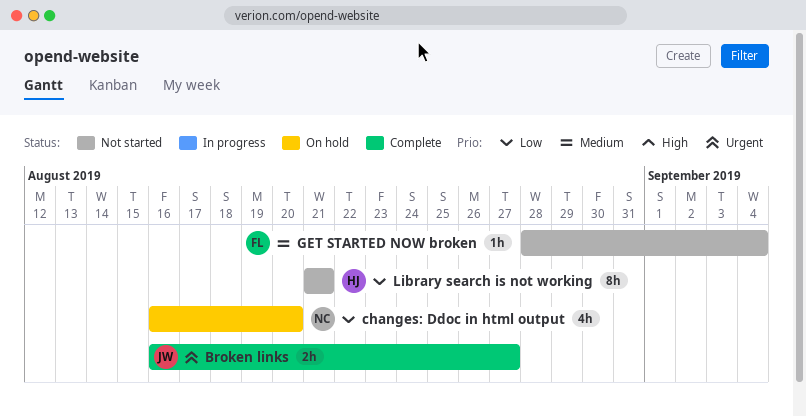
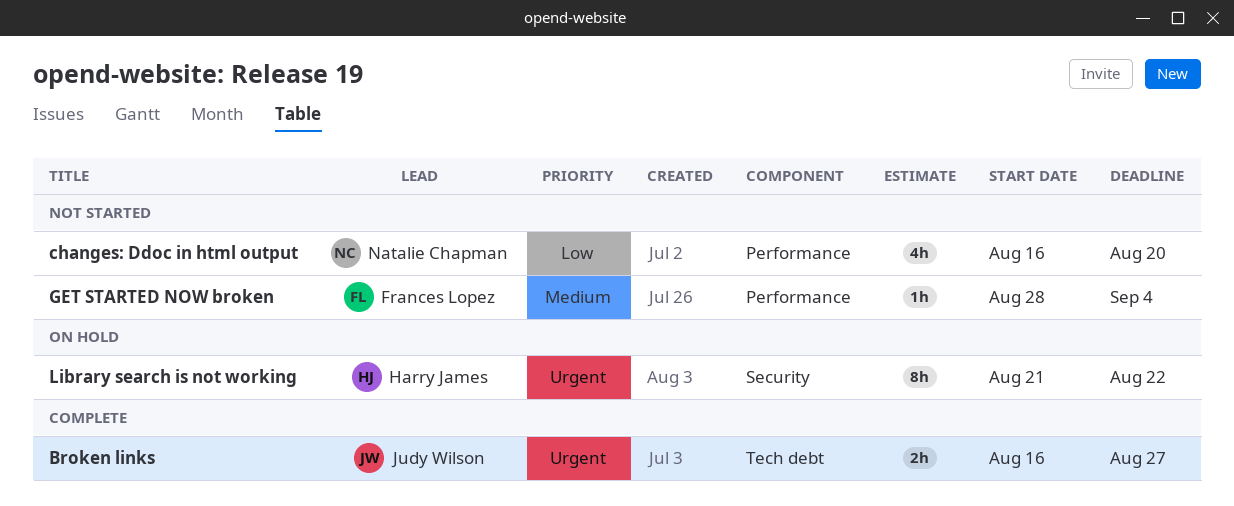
changes: Ddoc in html output, status: On hold -> Not started
Library search is not working, status: Not started -> On hold
Library search is not working, priority: Low -> Urgent
Library search is not working, due: Aug 21 -> Aug 22

